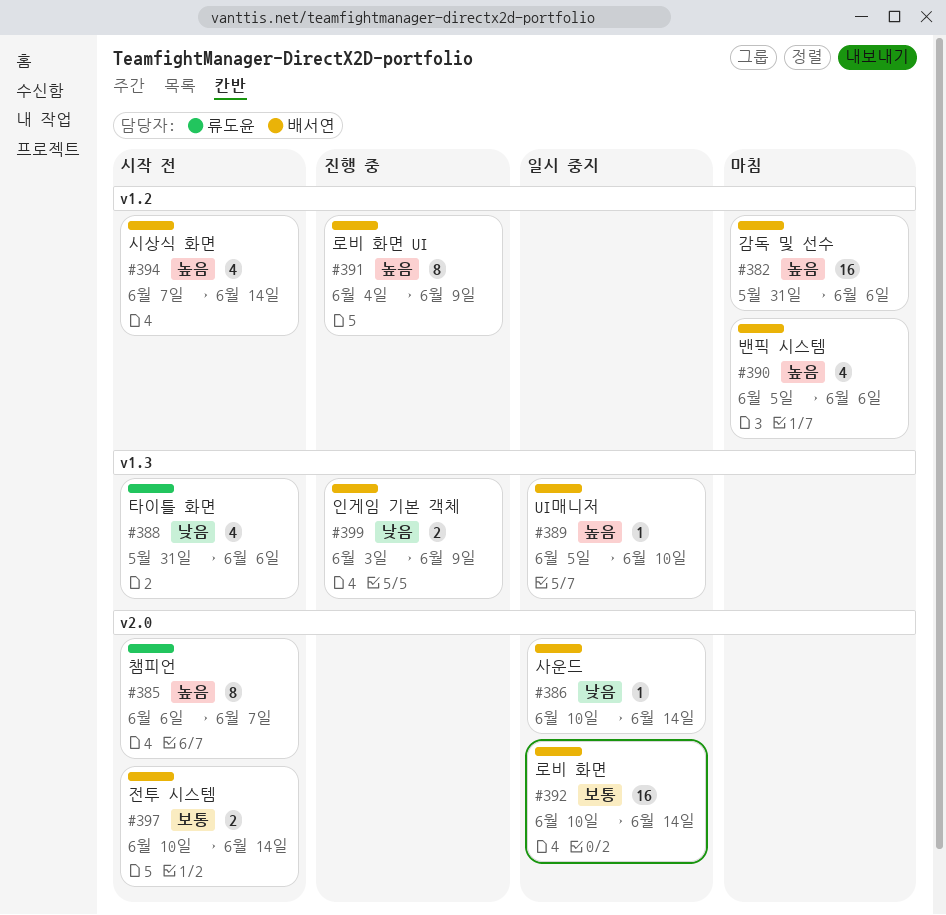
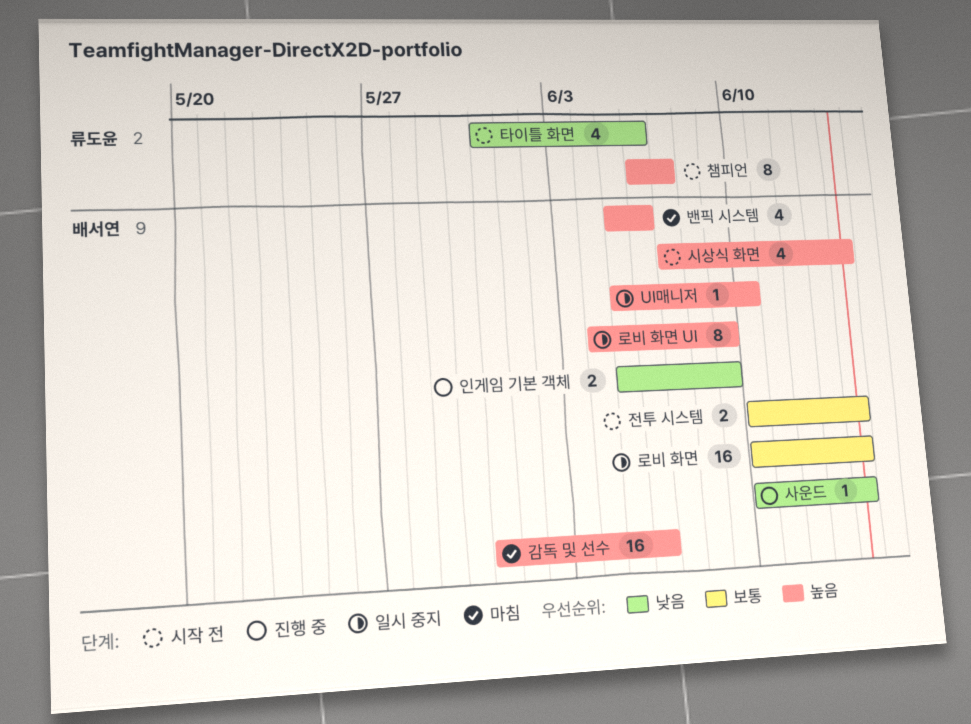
로비 화면 UI, status: 진행 중 -> 일시 중지
사운드, status: 일시 중지 -> 진행 중
인게임 기본 객체, start: Jun 3 -> Jun 5

